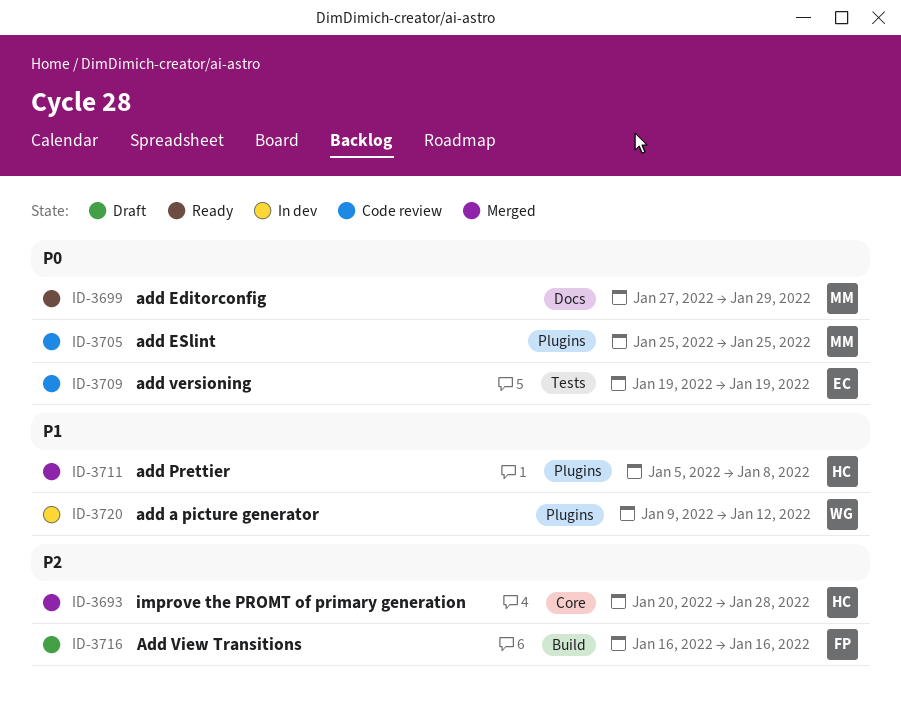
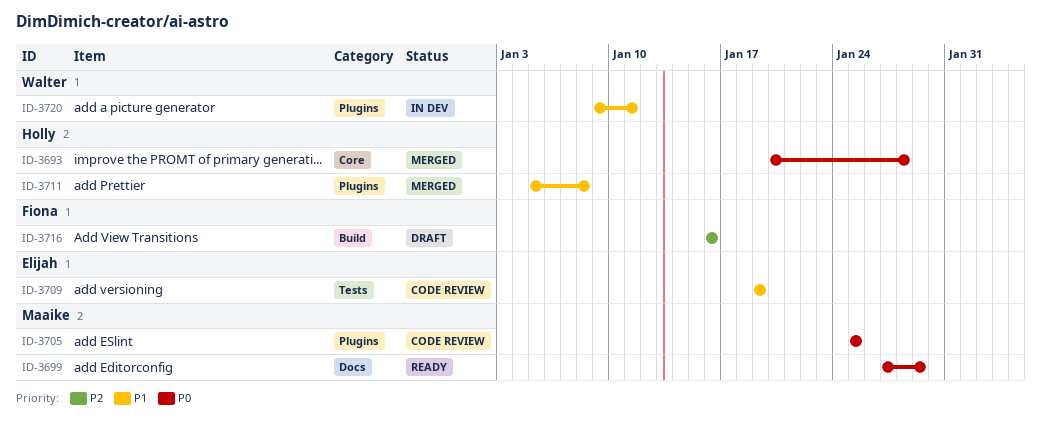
ID-3693, priority: P2 -> P0
ID-3709, priority: P0 -> P1
ID-3720, due: Jan 12 -> Jan 11

